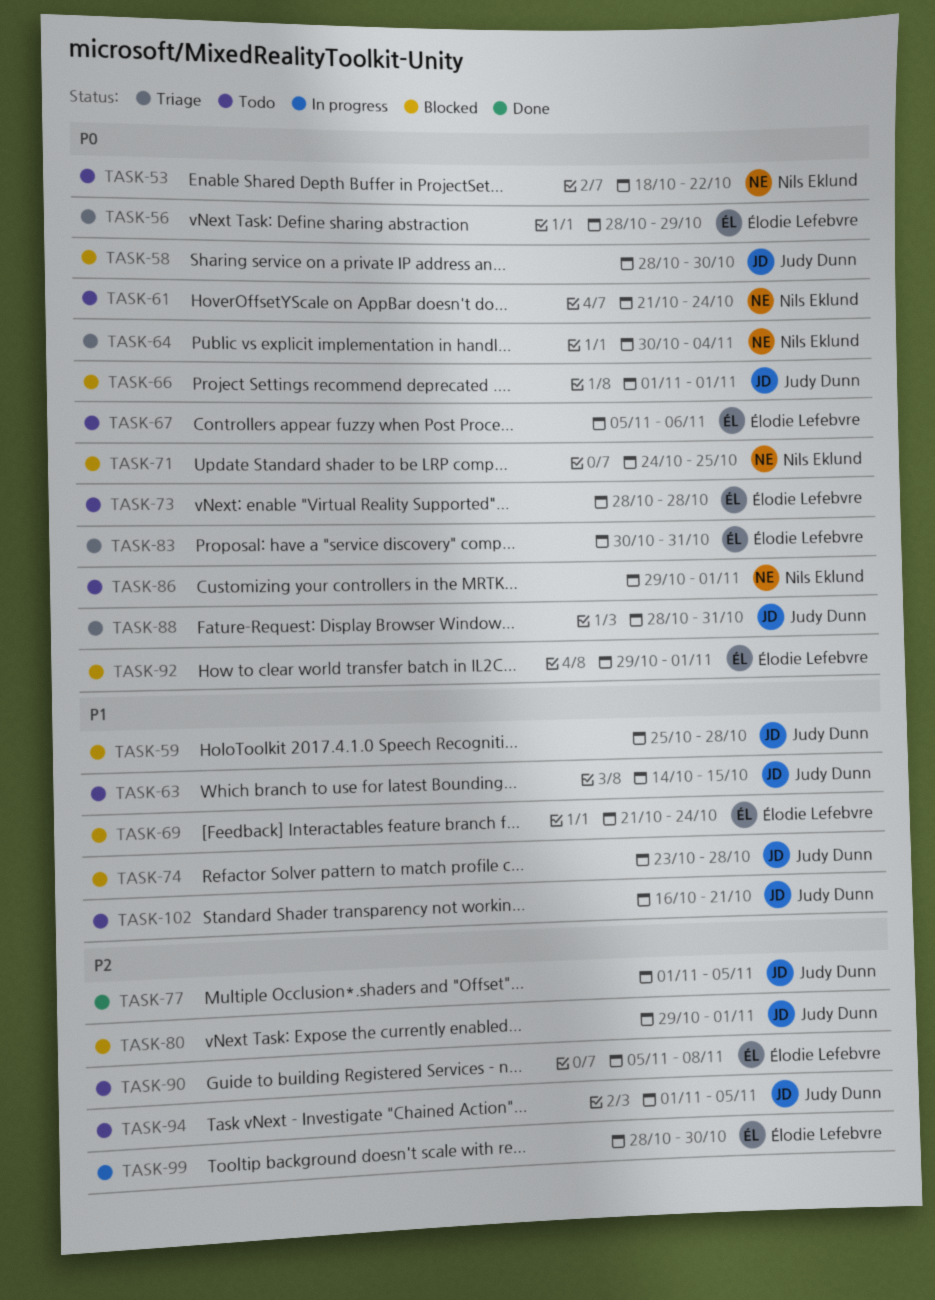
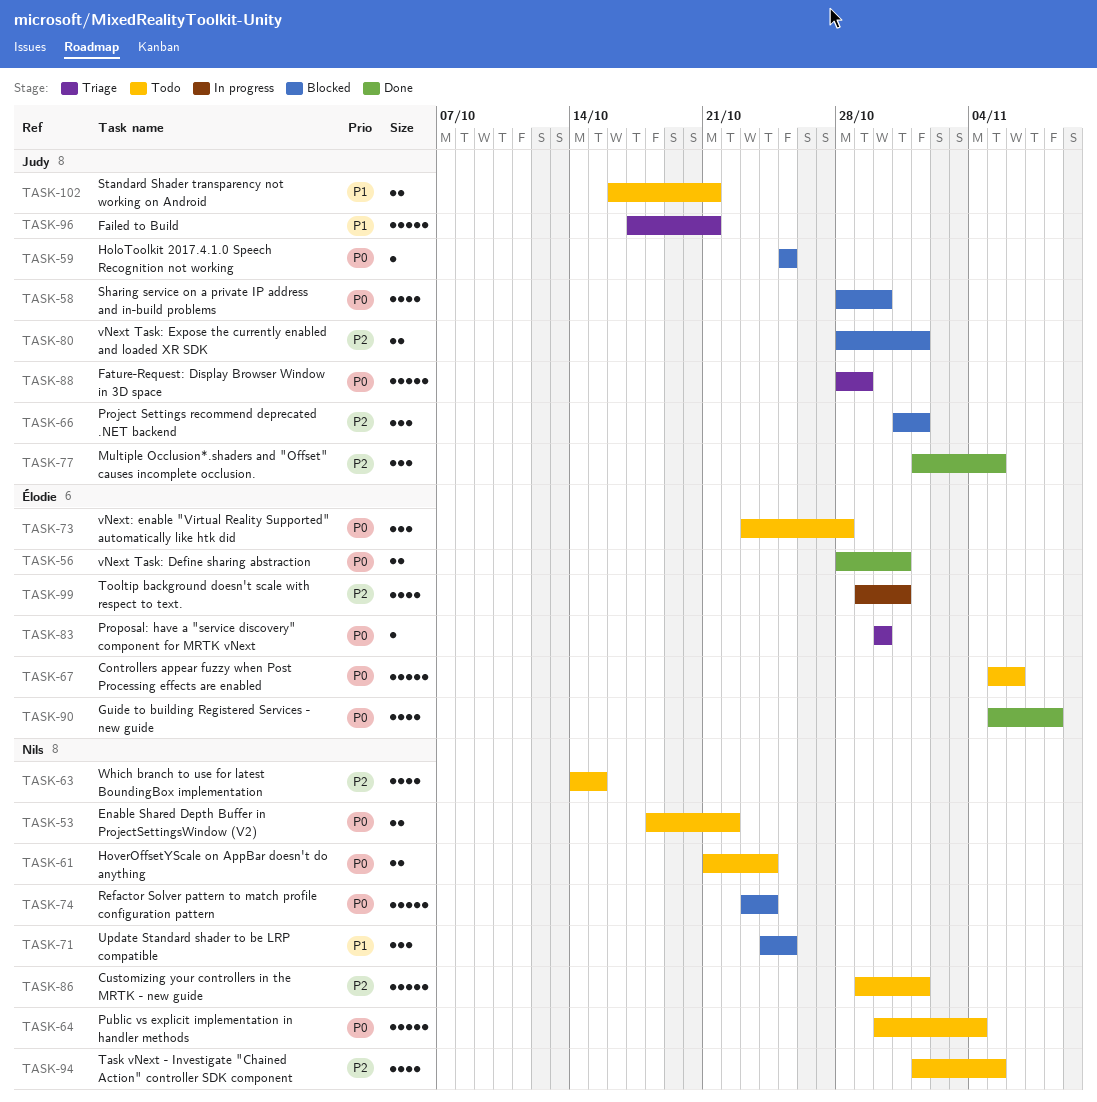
TASK-56, status: Triage -> Done
TASK-56, due: Oct 29 -> Oct 31
TASK-59, priority: P1 -> P0
TASK-59, due: Oct 28 -> Oct 25
TASK-63, owner: Judy Dunn -> Nils Eklund
TASK-63, priority: P1 -> P2
TASK-64, status: Triage -> Todo
TASK-66, priority: P0 -> P2
TASK-66, start: Nov 1 -> Oct 31
TASK-69: present -> none
TASK-71, priority: P0 -> P1
TASK-73, start: Oct 28 -> Oct 23
TASK-74, owner: Judy Dunn -> Nils Eklund
TASK-74, priority: P1 -> P0
TASK-74, due: Oct 28 -> Oct 24
TASK-80, start: Oct 29 -> Oct 28
TASK-83, due: Oct 31 -> Oct 30
TASK-86, priority: P0 -> P2
TASK-88, due: Oct 31 -> Oct 29
TASK-90, status: Todo -> Done
TASK-90, priority: P2 -> P0
TASK-92: present -> none
TASK-94, owner: Judy Dunn -> Nils Eklund
TASK-96: none -> present
TASK-99, start: Oct 28 -> Oct 29
TASK-99, due: Oct 30 -> Oct 31

